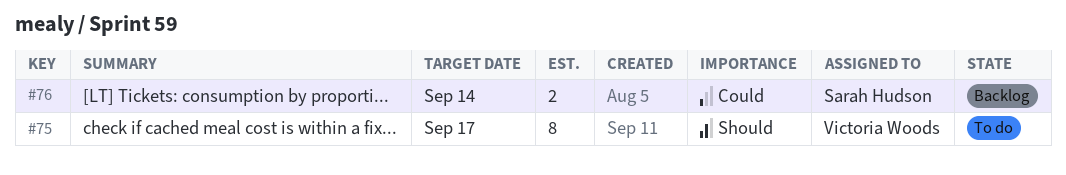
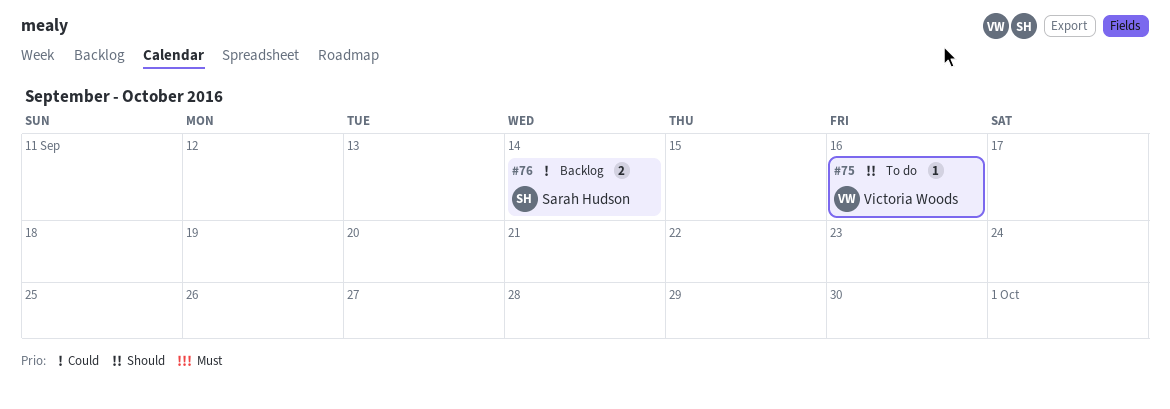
#75, estimate: 8 -> 1
#75, due: Sep 17 -> Sep 16

